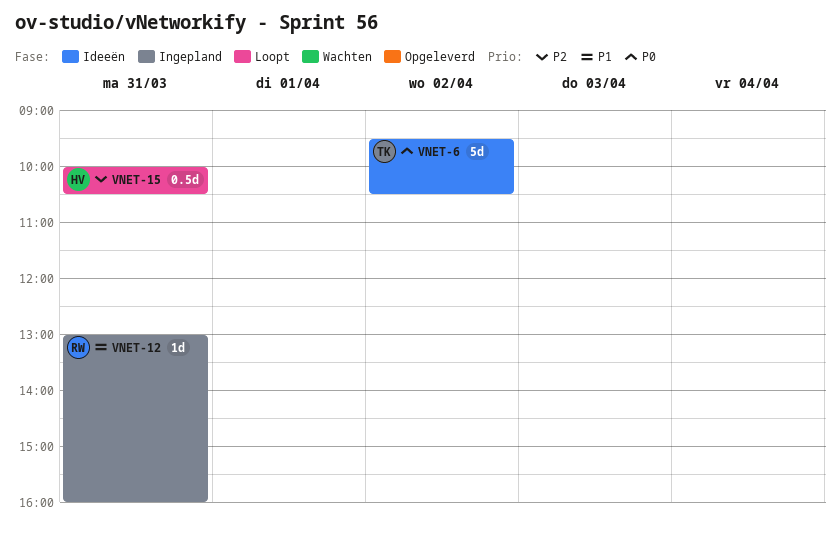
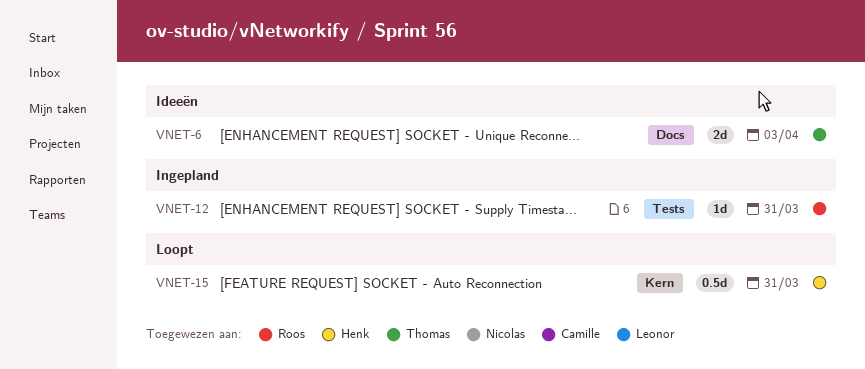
VNET-6, estimate: 5d -> 2d
VNET-6, day: Apr 2 -> Apr 3

